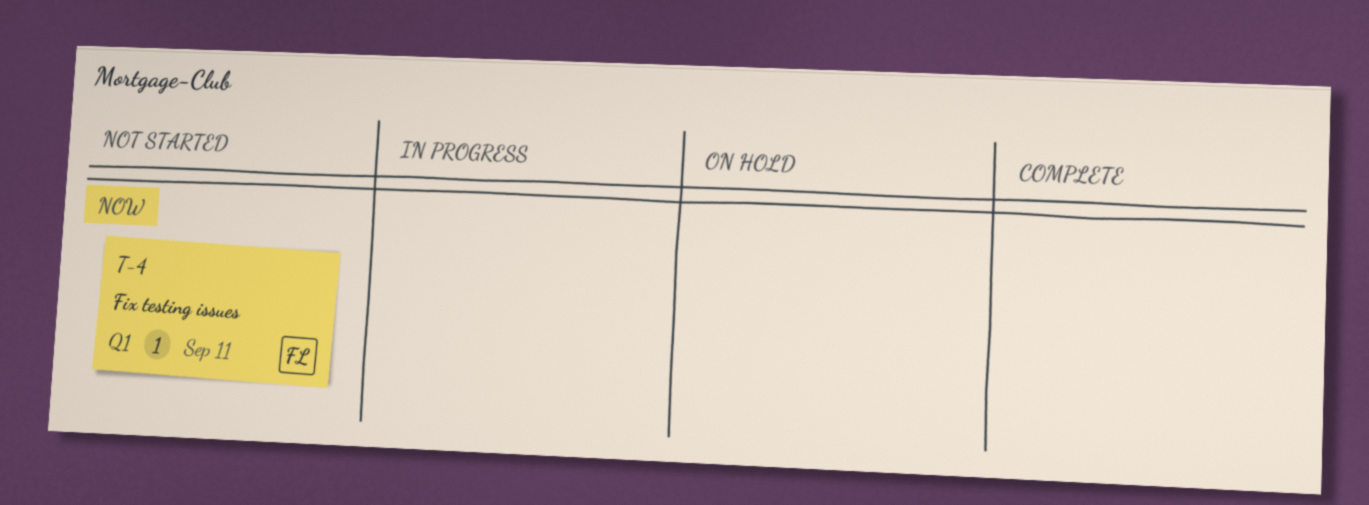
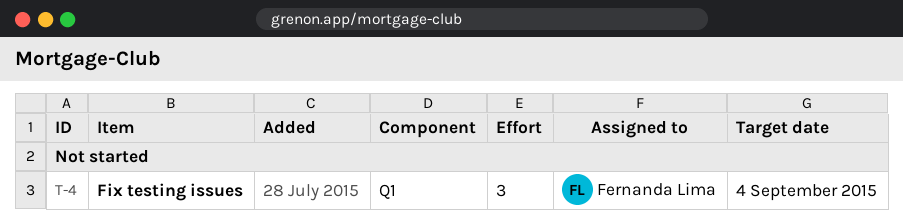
T-4, estimate: 1 -> 3
T-4, due: Sep 11 -> Sep 4

